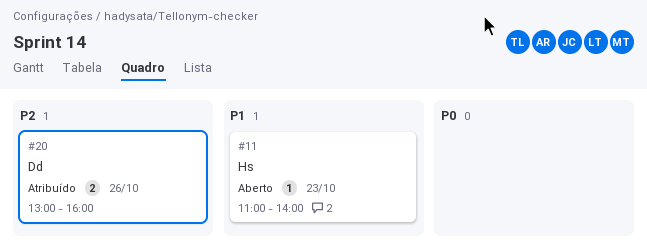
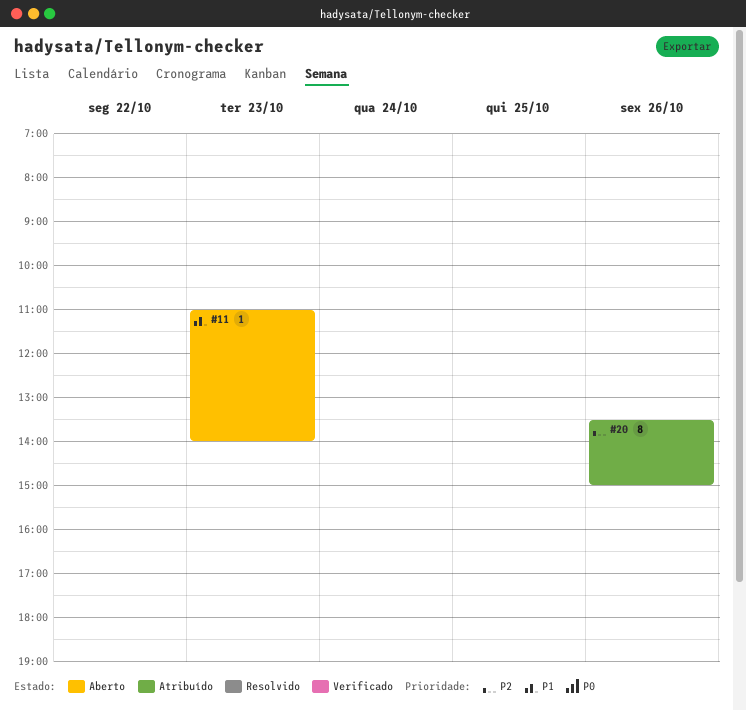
#20, estimate: 2 -> 8
#20, begins: 13:00 -> 13:30
#20, ends: 16:00 -> 15:00

